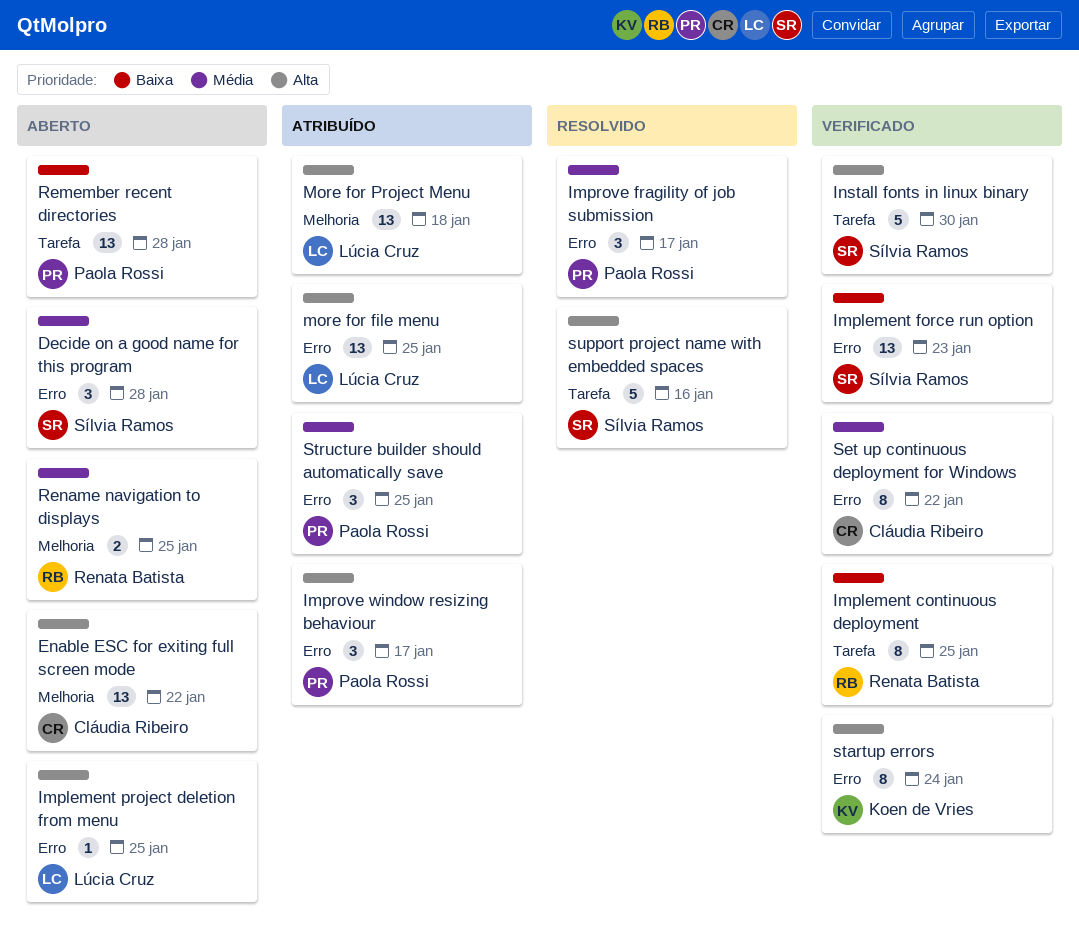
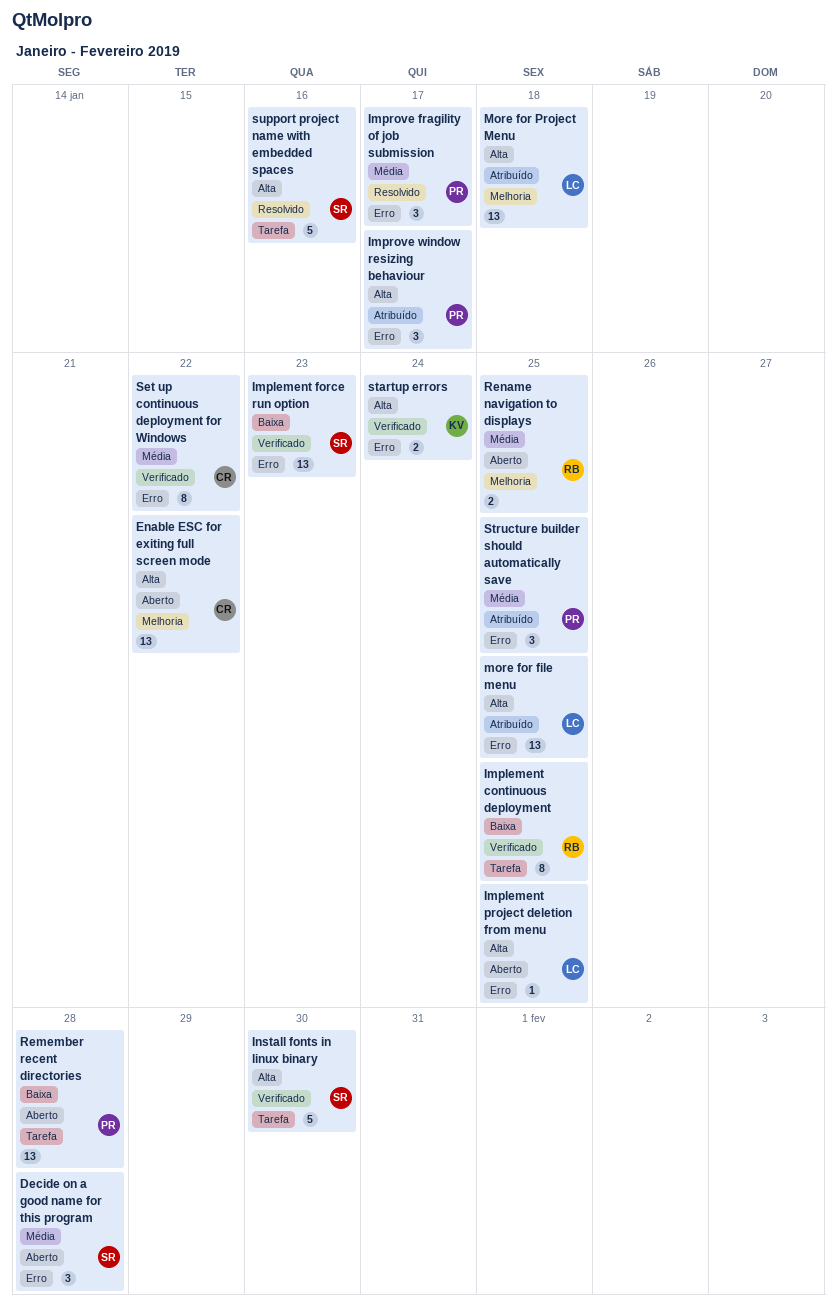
startup errors, estimate: 8 -> 2

